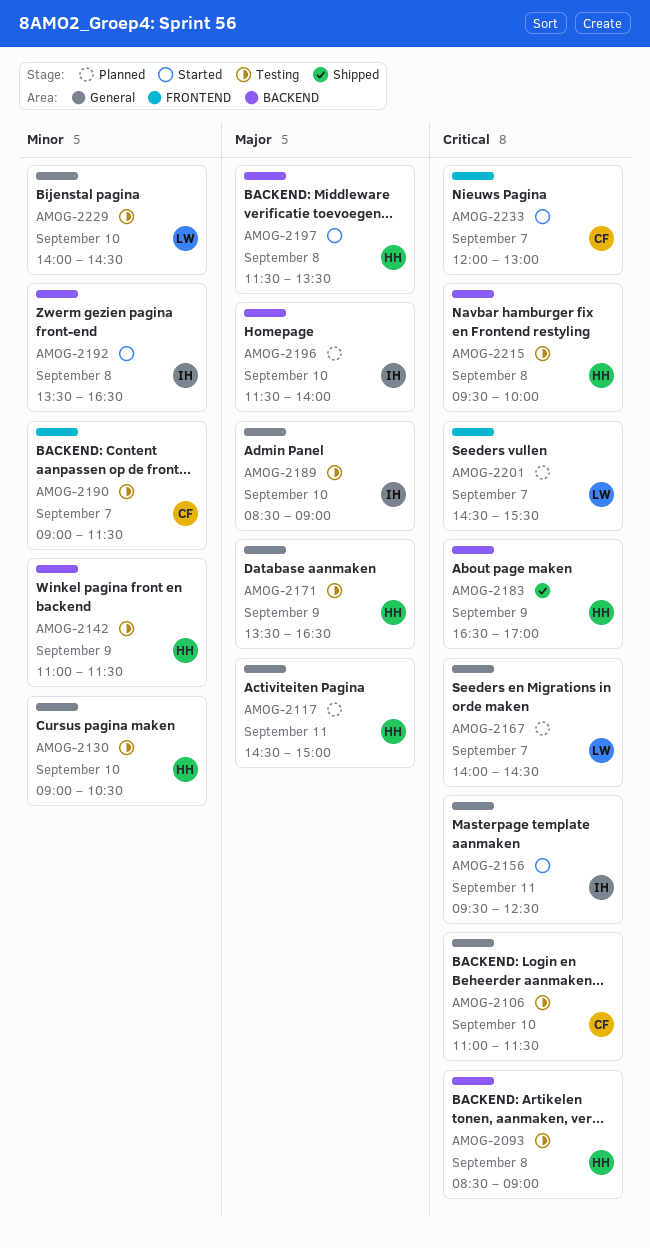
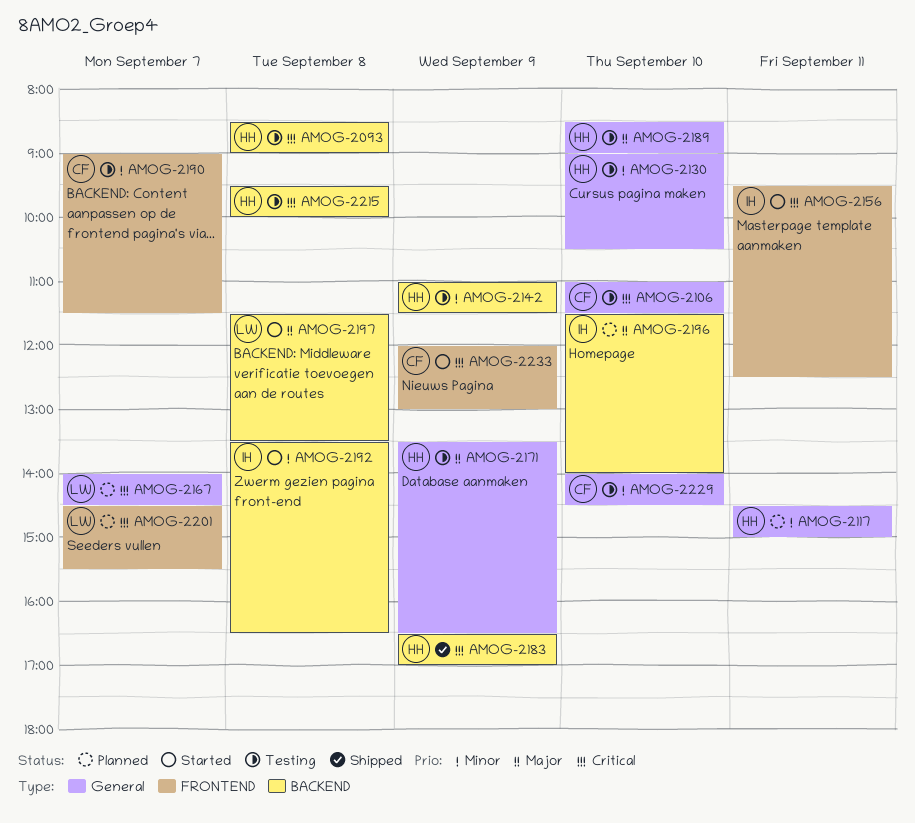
AMOG-2117, priority: Major -> Minor
AMOG-2156, label: General -> FRONTEND
AMOG-2189, owner: IH -> HH
AMOG-2197, owner: HH -> LW
AMOG-2229, owner: LW -> CF
AMOG-2233, day: Sep 7 -> Sep 9

